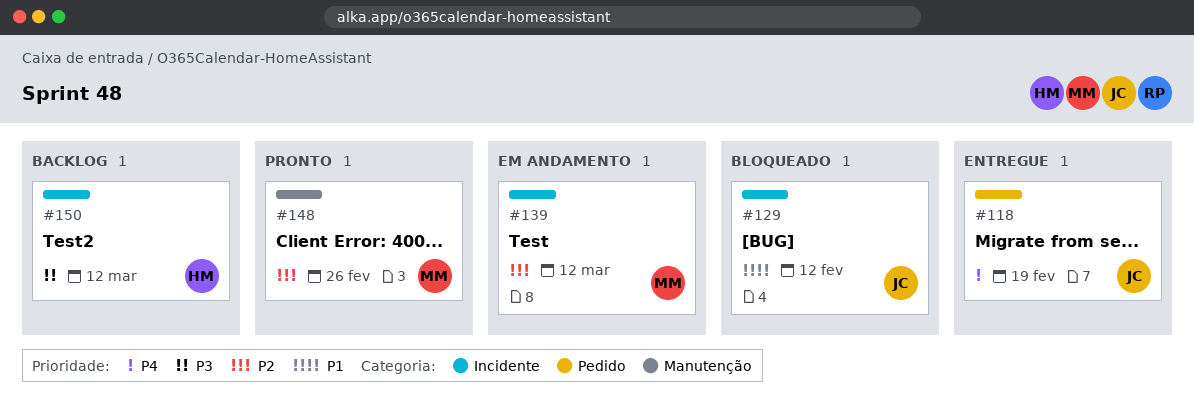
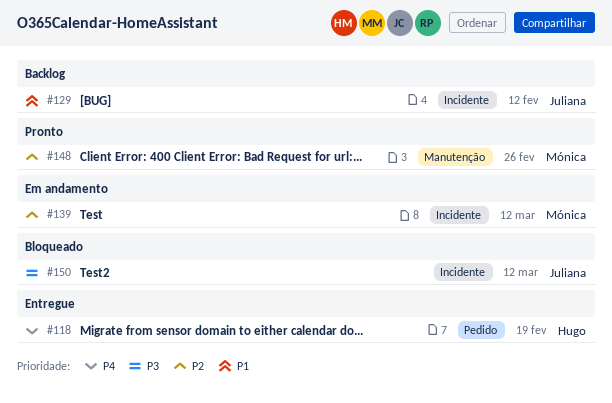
#118, owner: Juliana -> Hugo
#129, status: Bloqueado -> Backlog
#150, status: Backlog -> Bloqueado
#150, owner: Hugo -> Juliana

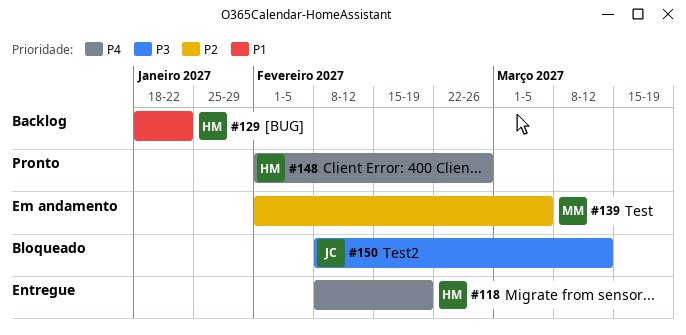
#129, owner: Juliana -> Hugo
#129, due: Feb 12 -> Jan 22
#139, due: Mar 12 -> Mar 5
#148, owner: Mónica -> Hugo
#148, priority: P2 -> P4

